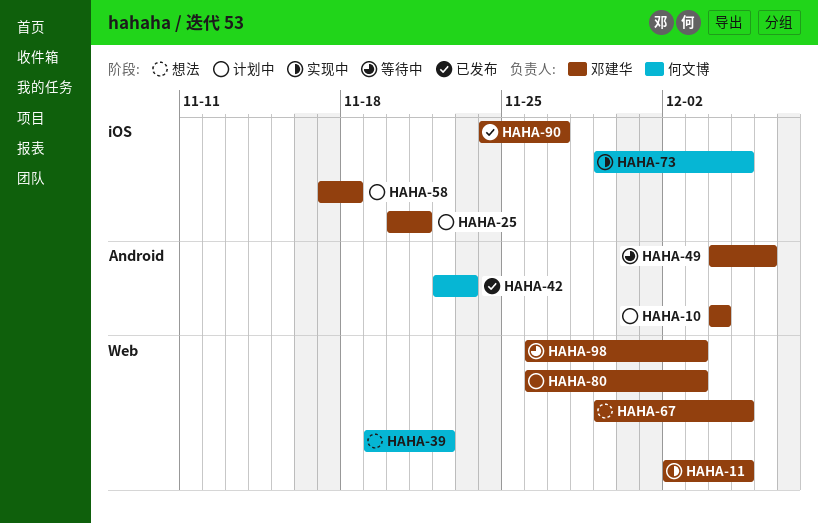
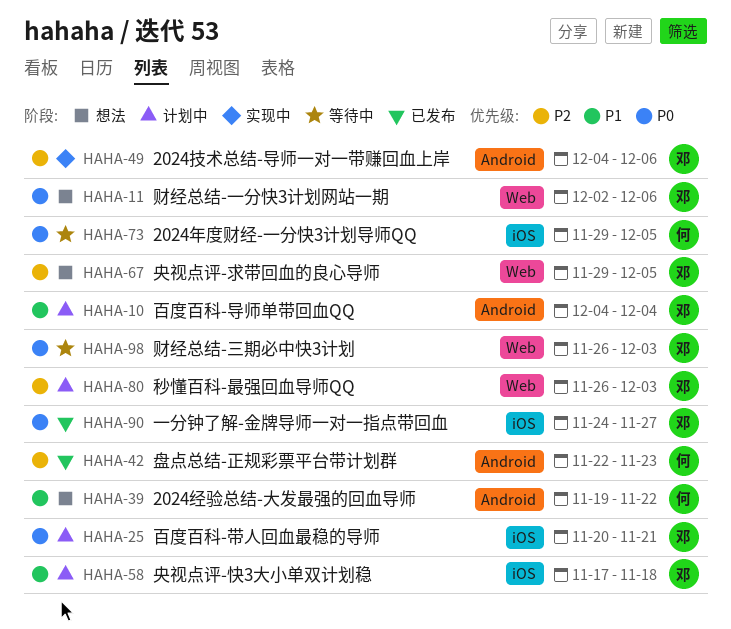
HAHA-11, status: 实现中 -> 想法
HAHA-11, due: Dec 5 -> Dec 6
HAHA-39, label: Web -> Android
HAHA-49, status: 等待中 -> 实现中
HAHA-73, status: 实现中 -> 等待中

